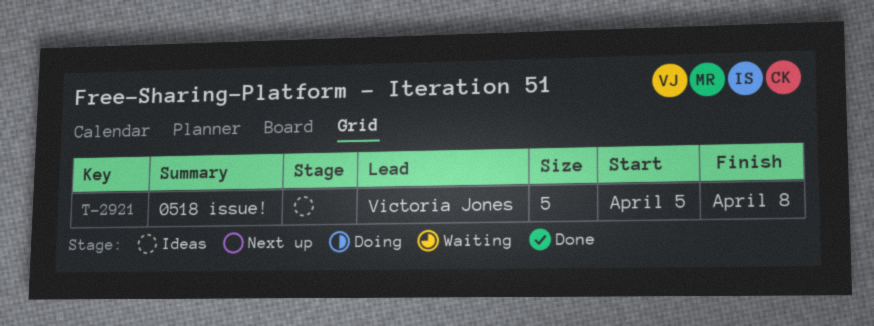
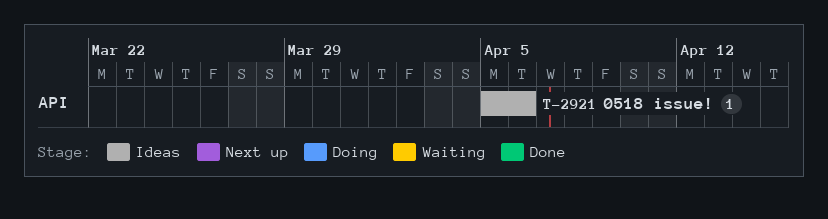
T-2921, estimate: 5 -> 1
T-2921, due: Apr 8 -> Apr 6

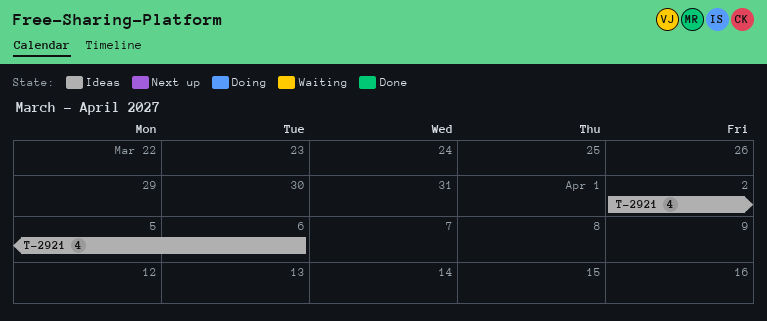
T-2921, estimate: 1 -> 4
T-2921, start: Apr 5 -> Apr 2

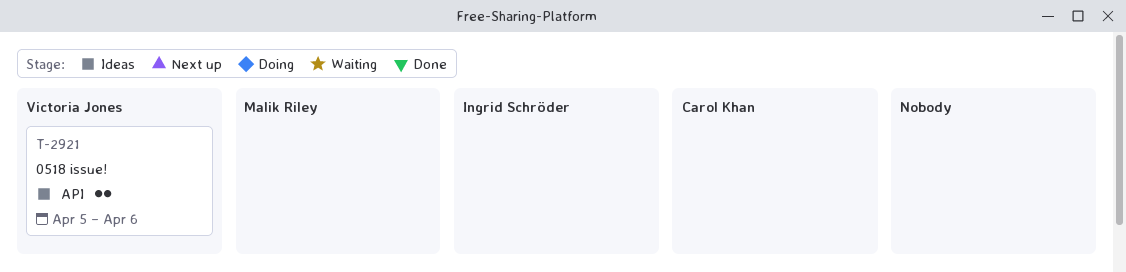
T-2921, estimate: 4 -> 2
T-2921, start: Apr 2 -> Apr 5

